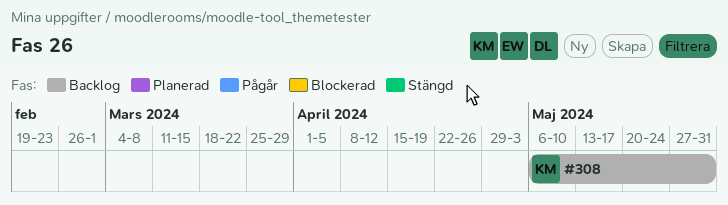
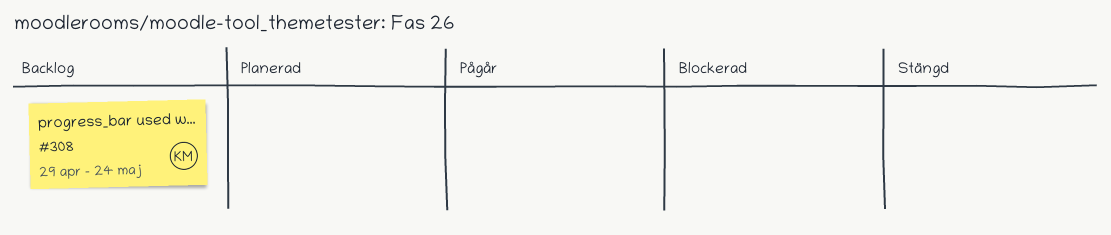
#308, start: May 6 -> Apr 29
#308, due: May 31 -> May 24

